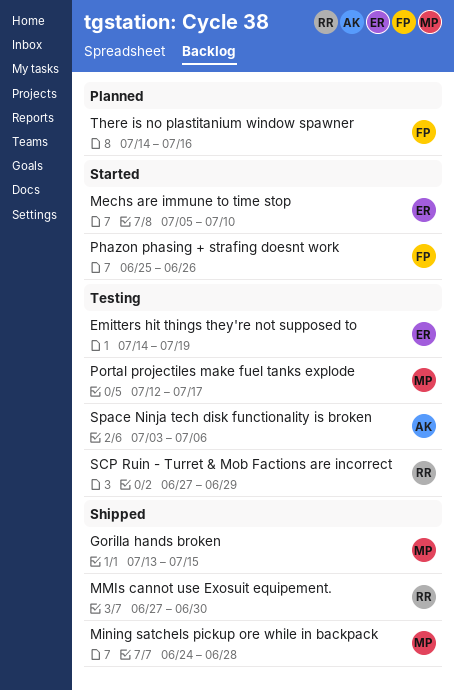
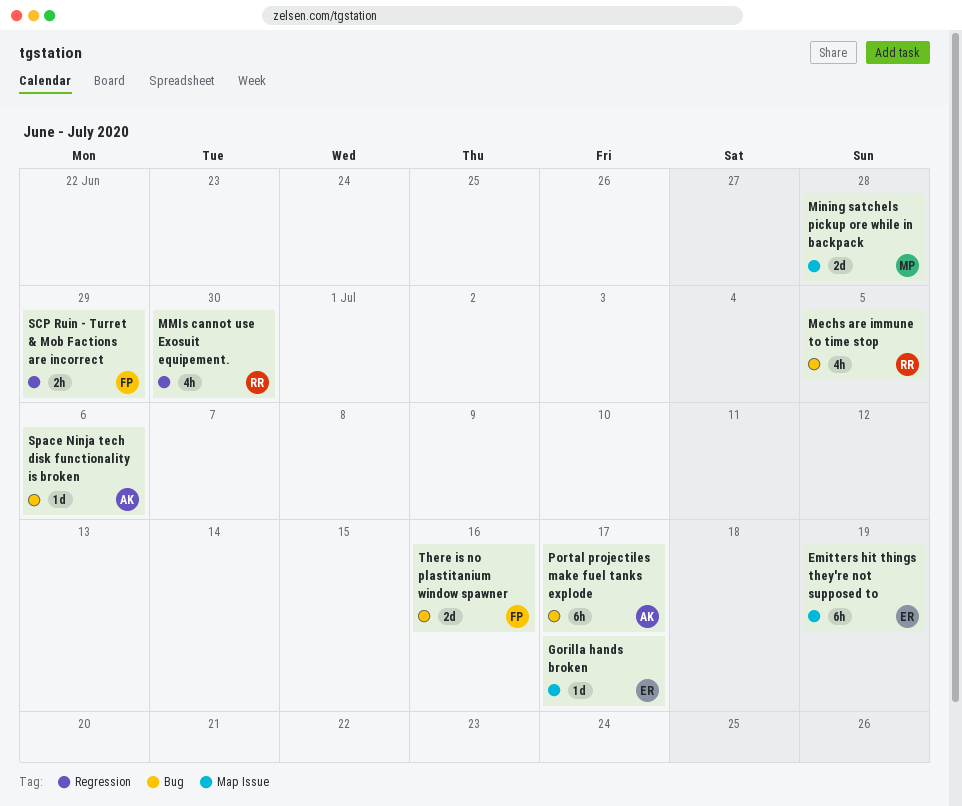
Gorilla hands broken, owner: MP -> ER
Gorilla hands broken, due: Jul 15 -> Jul 17
Mechs are immune to time stop, owner: ER -> RR
Mechs are immune to time stop, due: Jul 10 -> Jul 5
Phazon phasing + strafing doesnt work: present -> none
Portal projectiles make fuel tanks explode, owner: MP -> AK
SCP Ruin - Turret & Mob Factions are incorrect, owner: RR -> FP

